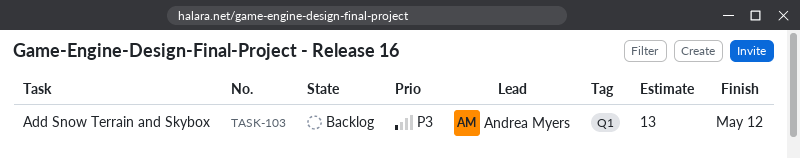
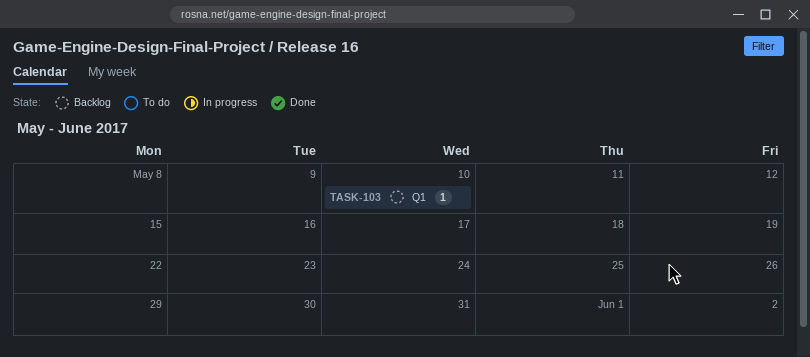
TASK-103, estimate: 13 -> 1
TASK-103, due: May 12 -> May 10

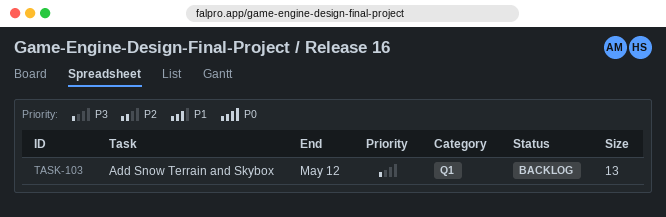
TASK-103, estimate: 1 -> 13
TASK-103, due: May 10 -> May 12

